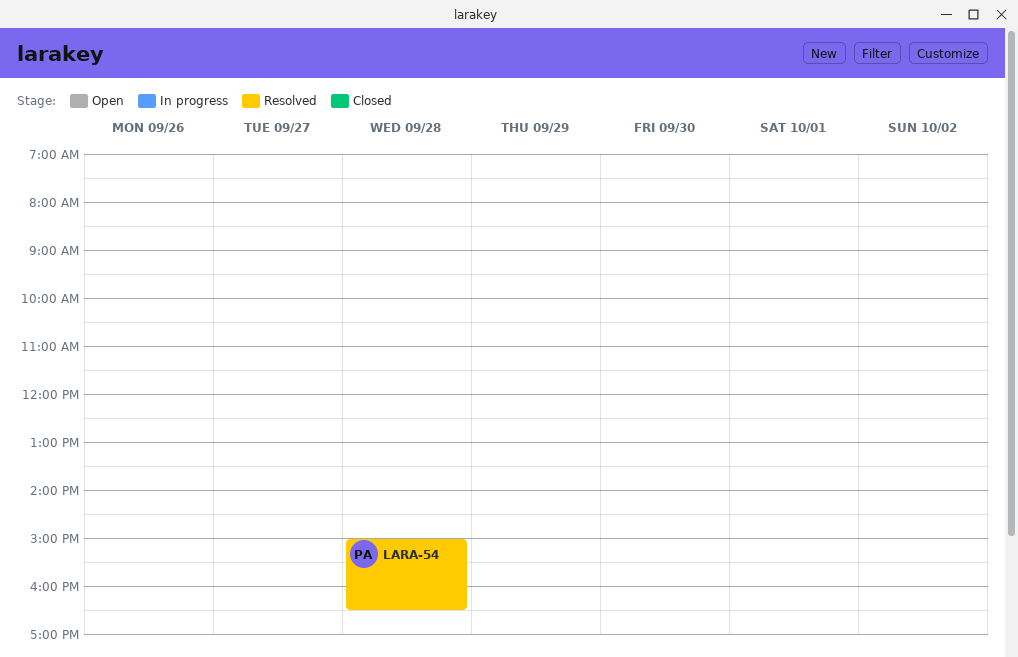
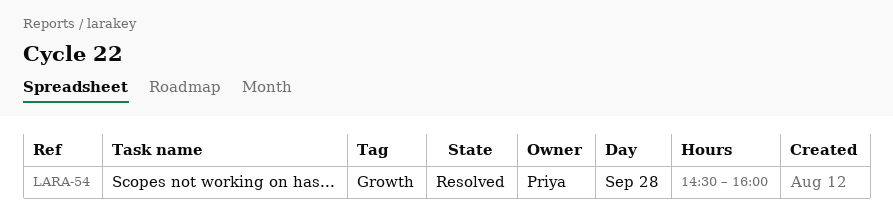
LARA-54, begins: 15:00 -> 14:30
LARA-54, ends: 16:30 -> 16:00

